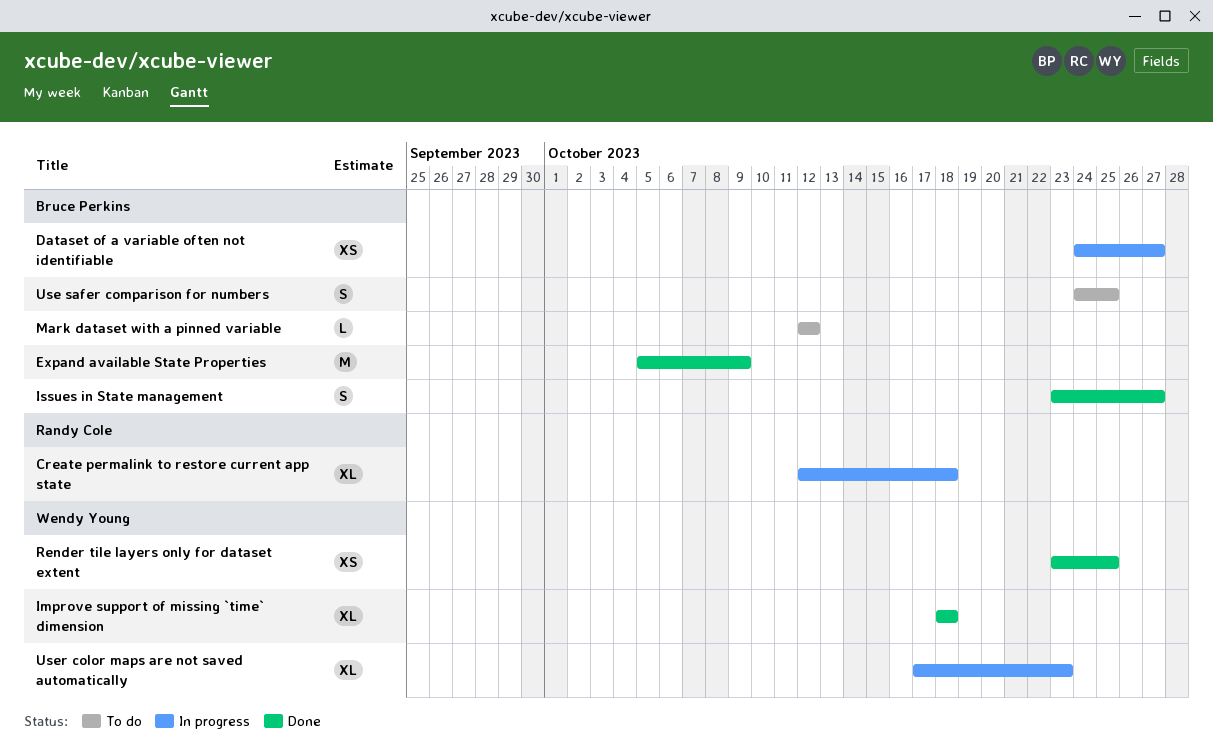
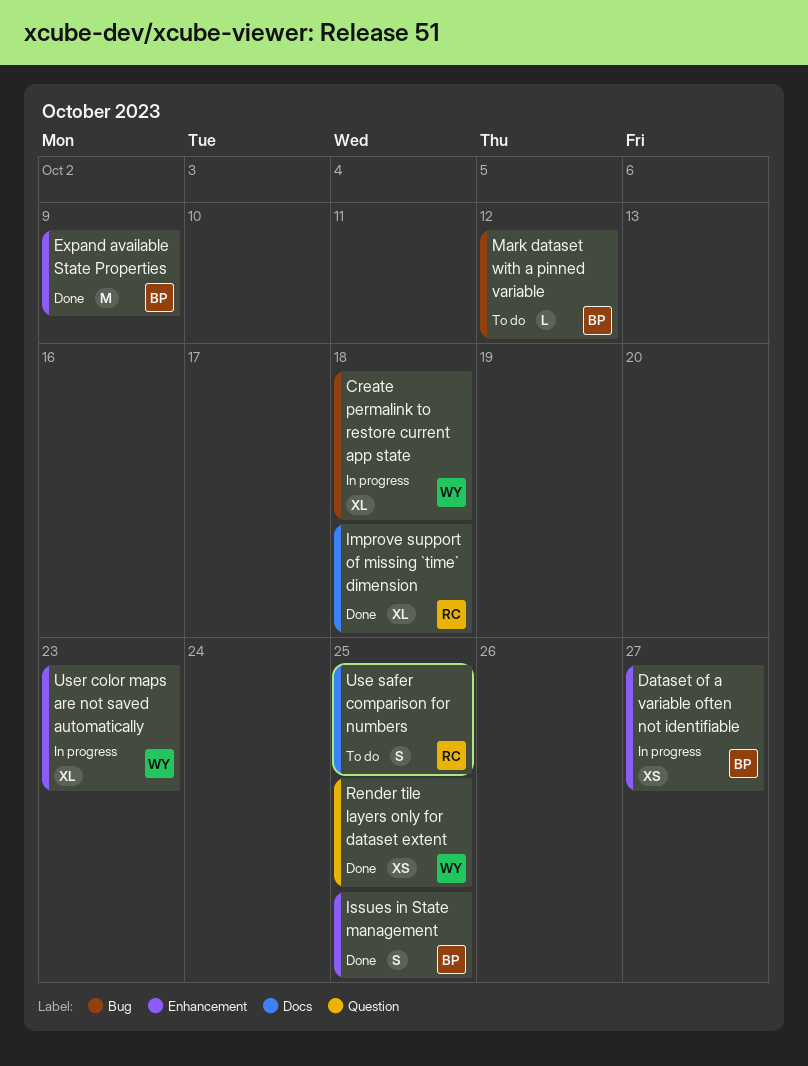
Create permalink to restore current app state, owner: Randy Cole -> Wendy Young
Improve support of missing `time` dimension, owner: Wendy Young -> Randy Cole
Issues in State management, due: Oct 27 -> Oct 25
Use safer comparison for numbers, owner: Bruce Perkins -> Randy Cole

